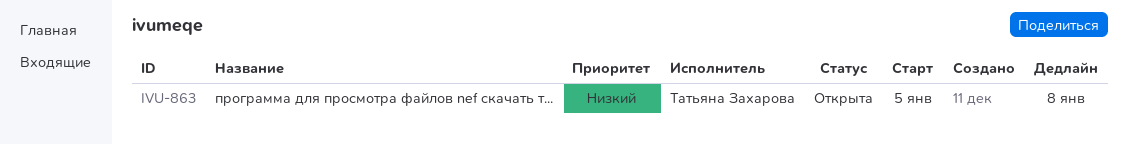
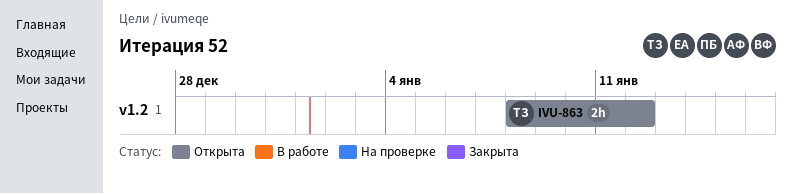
IVU-863, start: Jan 5 -> Jan 8
IVU-863, due: Jan 8 -> Jan 12

